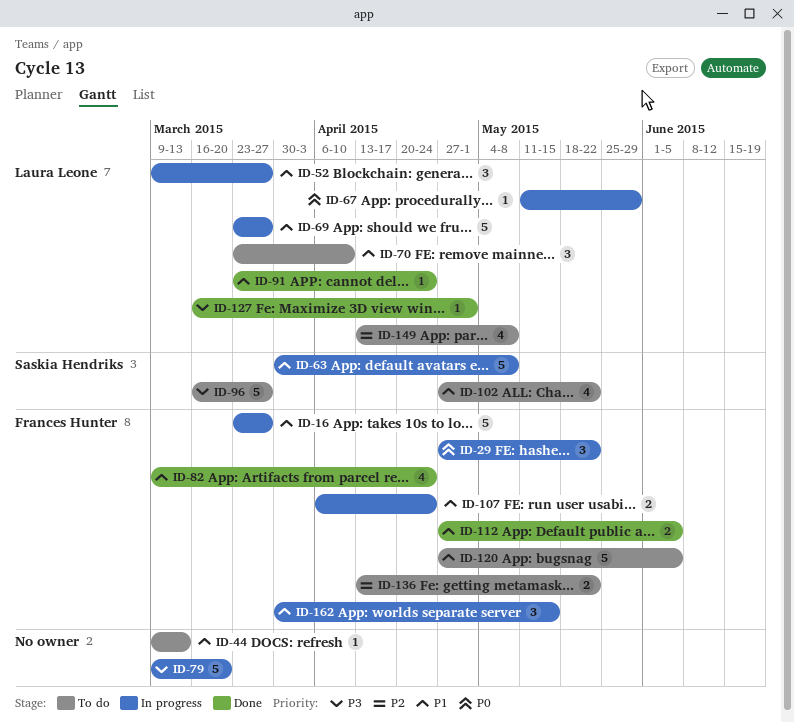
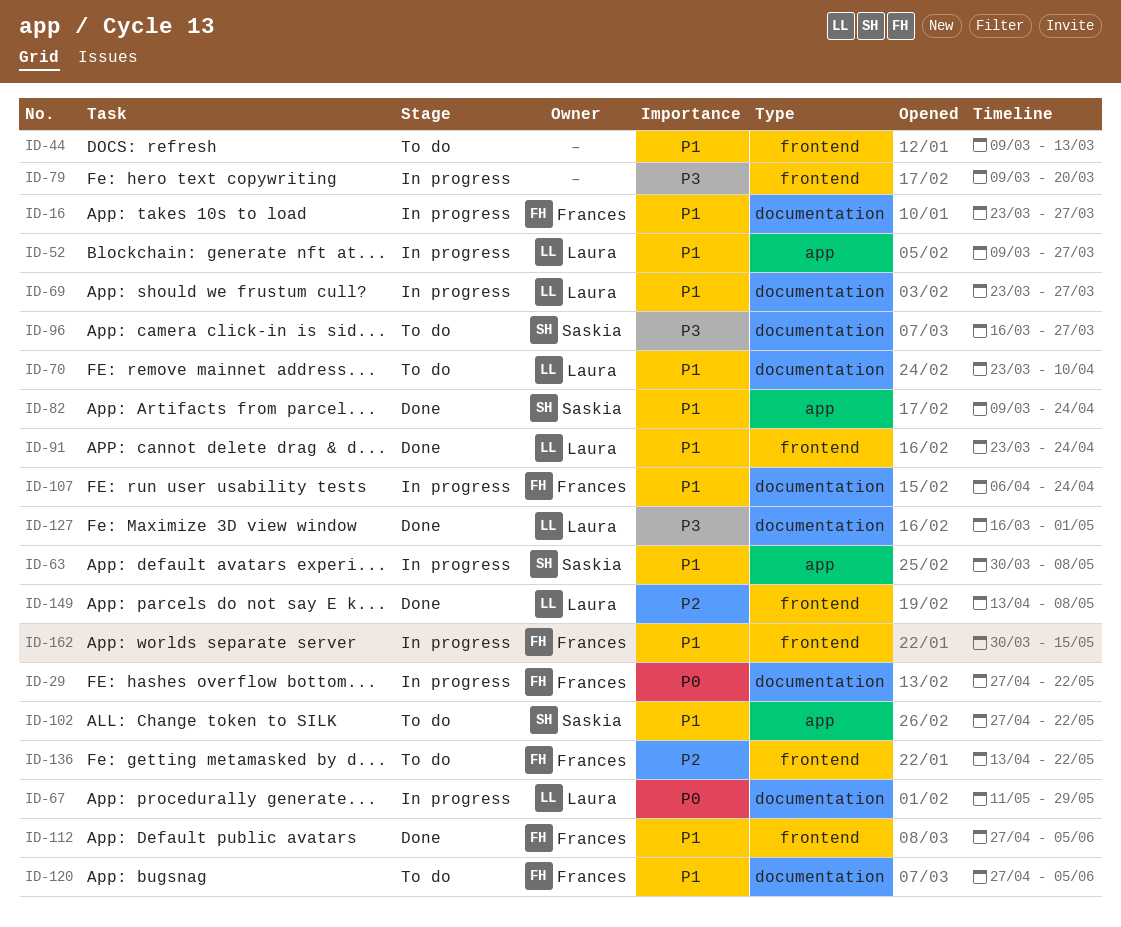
ID-82, owner: Frances Hunter -> Saskia Hendriks
ID-149, status: To do -> Done

